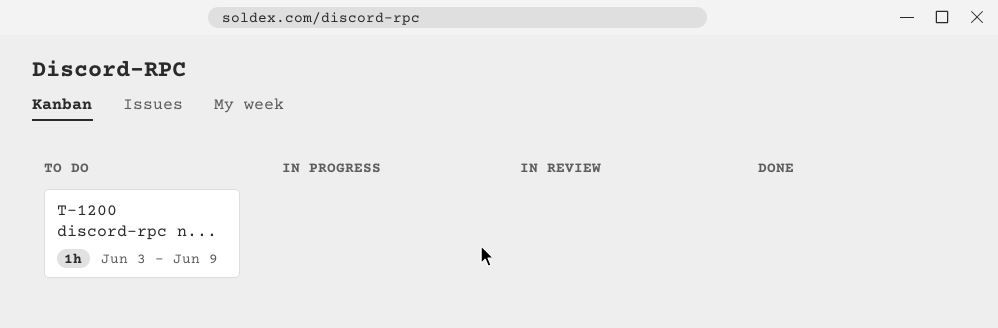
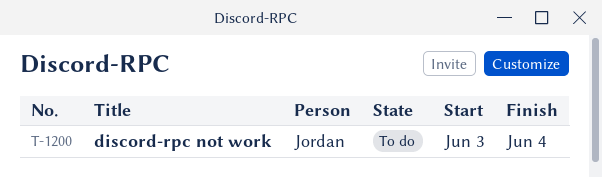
T-1200, due: Jun 9 -> Jun 4

